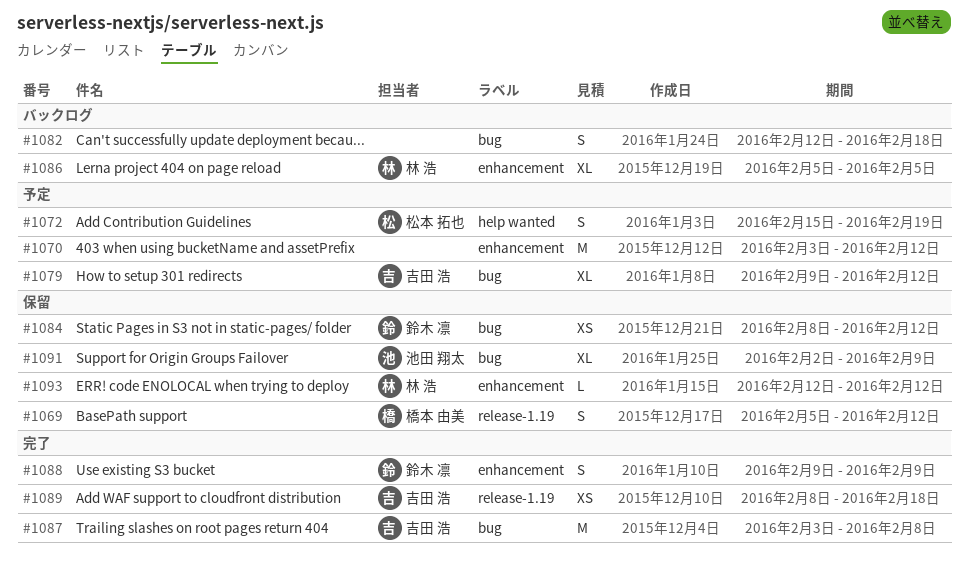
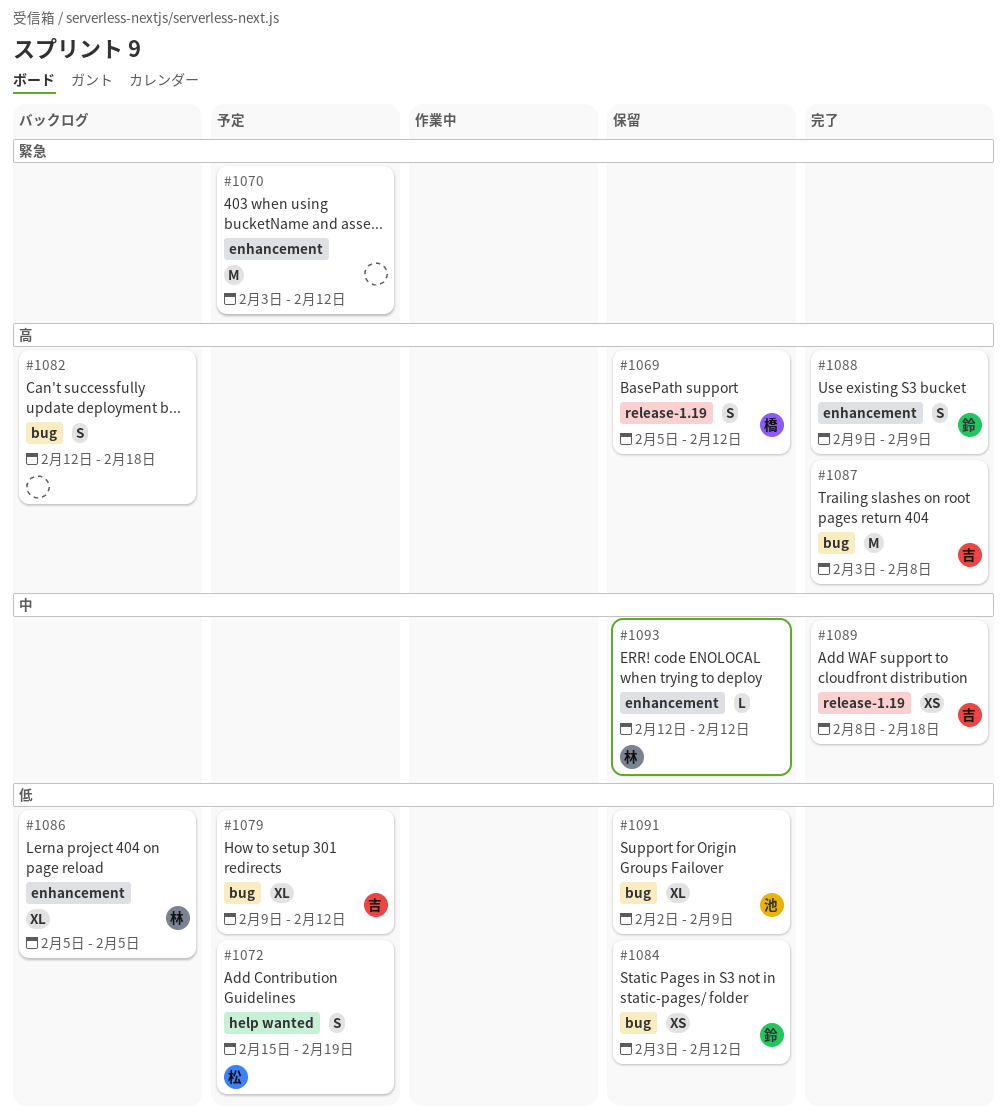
#1084, start: Feb 8 -> Feb 3

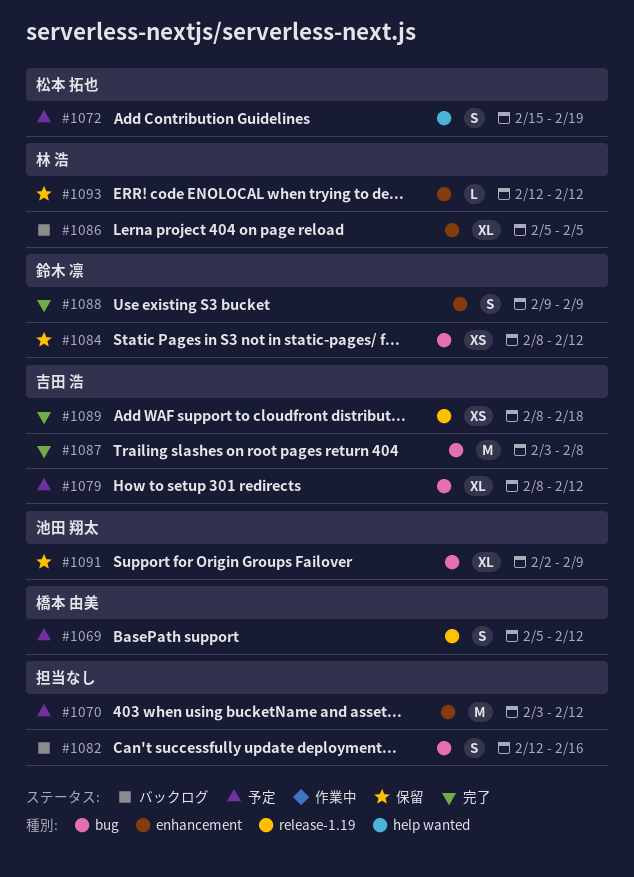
#1069, status: 保留 -> 予定
#1079, start: Feb 9 -> Feb 8
#1082, due: Feb 18 -> Feb 16
#1084, start: Feb 3 -> Feb 8

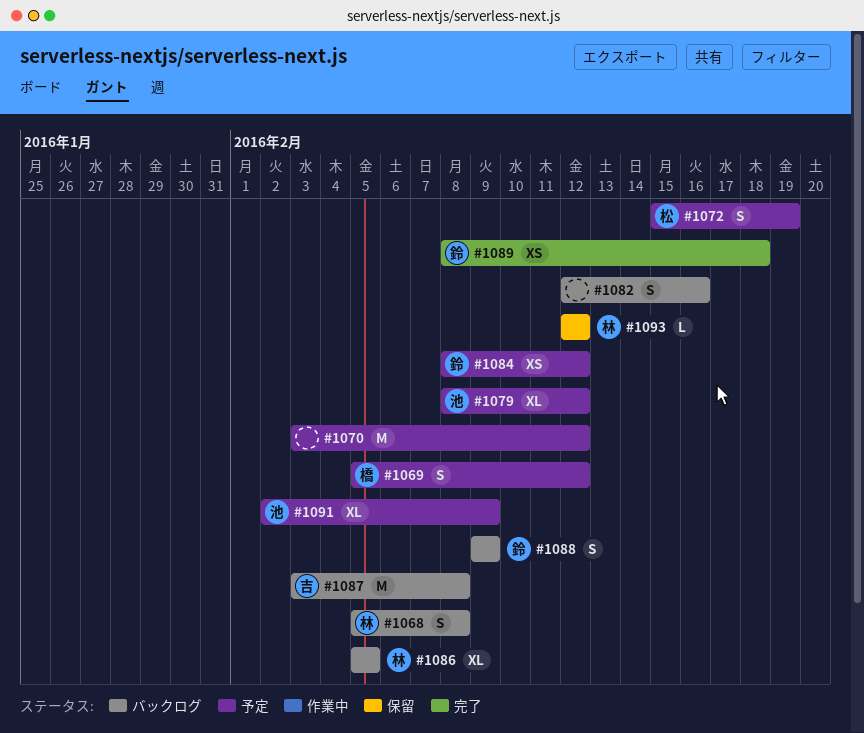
#1068: none -> present
#1079, owner: 吉田 浩 -> 池田 翔太
#1084, status: 保留 -> 予定
#1087, status: 完了 -> バックログ
#1088, status: 完了 -> バックログ
#1089, owner: 吉田 浩 -> 鈴木 凛
#1091, status: 保留 -> 予定

